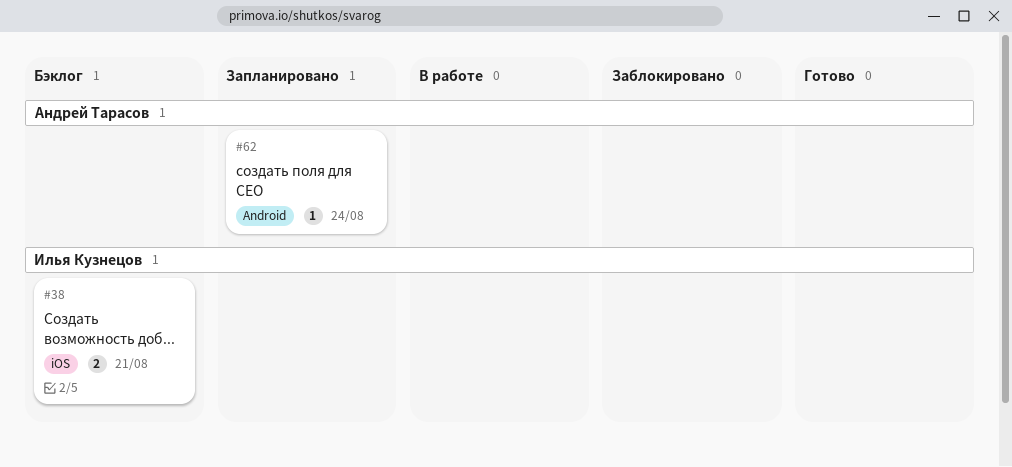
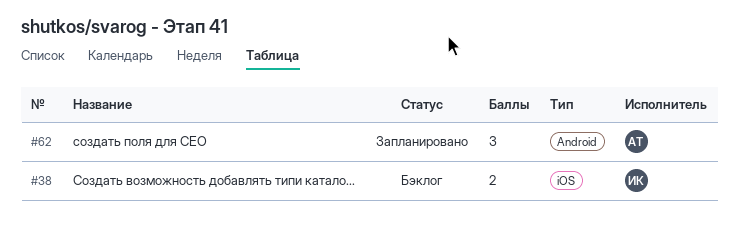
#62, estimate: 1 -> 3

